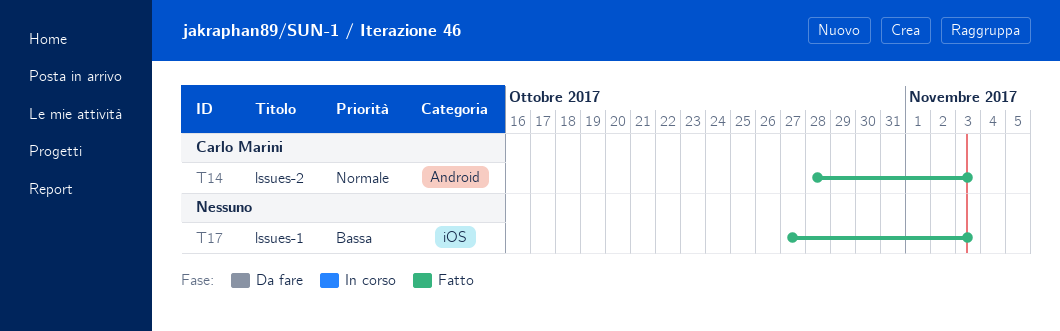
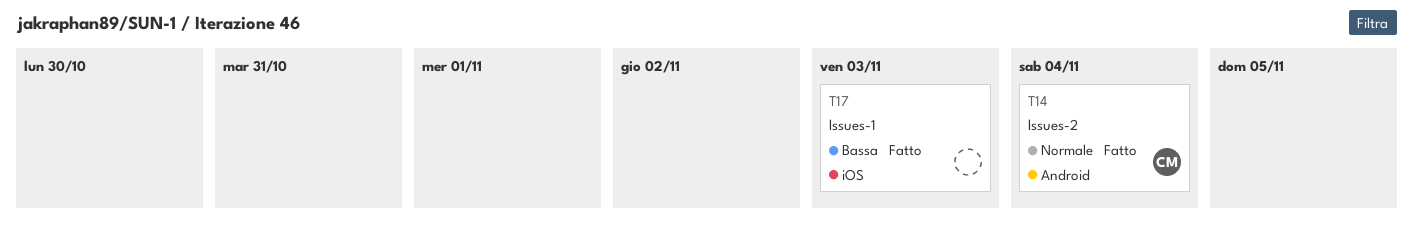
T14, due: Nov 3 -> Nov 4

